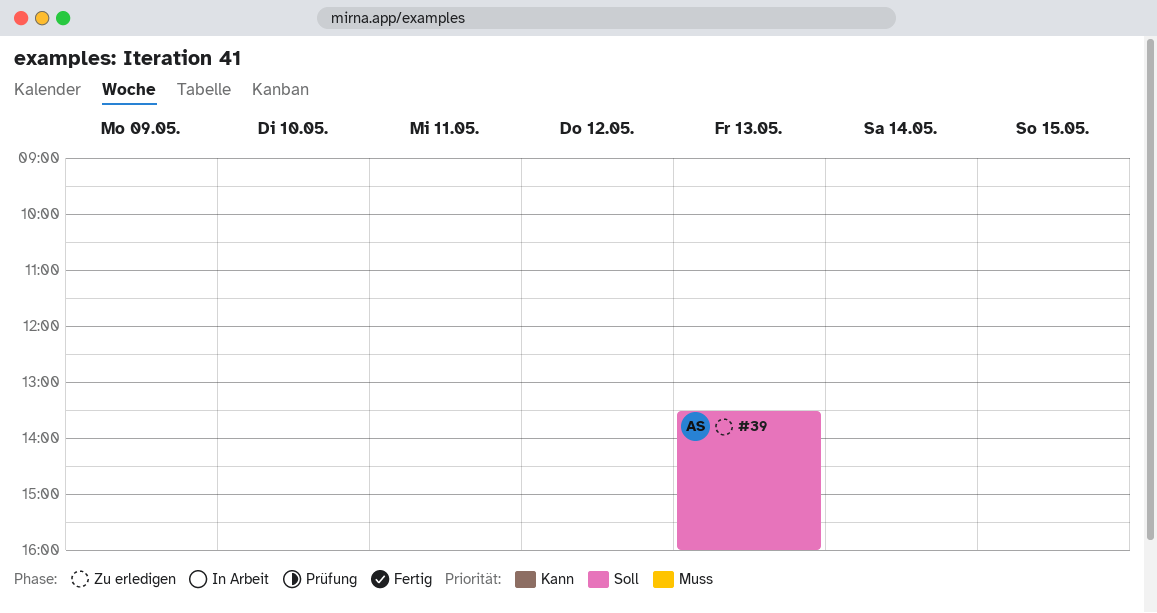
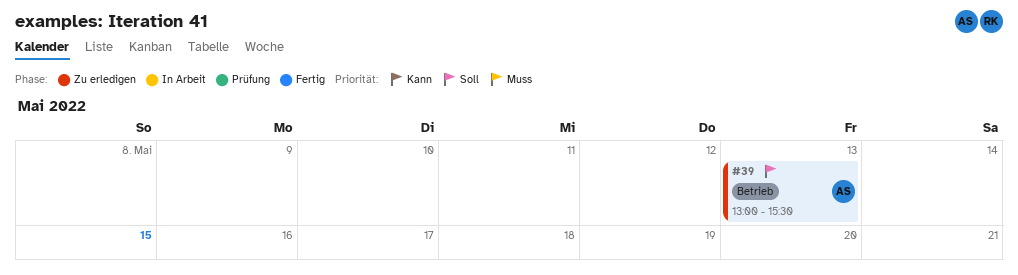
#39, begins: 13:30 -> 13:00
#39, ends: 16:00 -> 15:30

